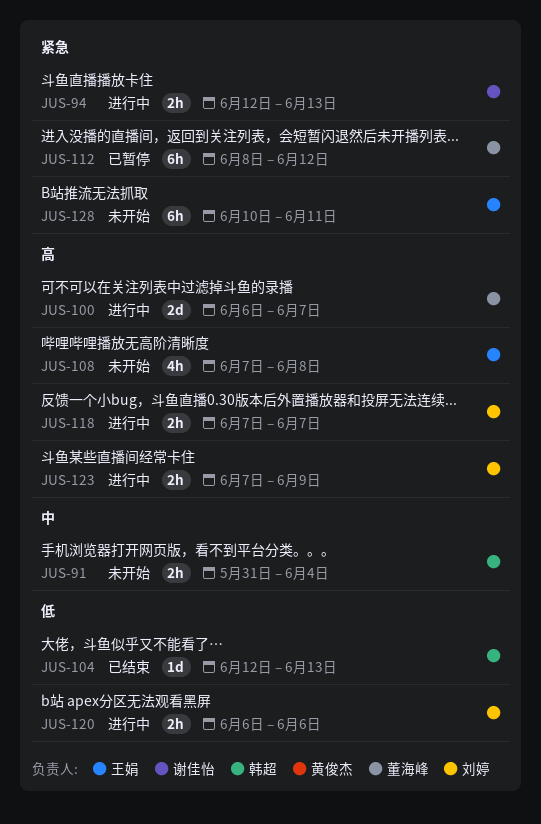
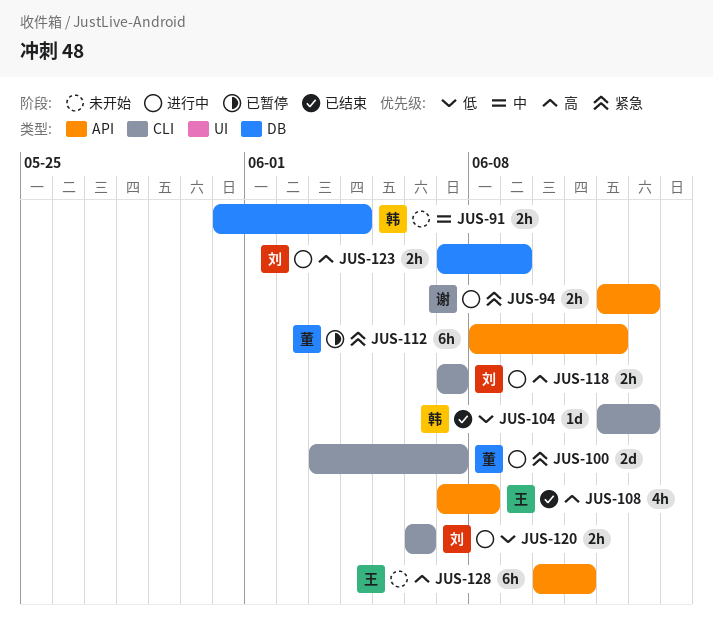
JUS-100, priority: 高 -> 紧急
JUS-100, start: Jun 6 -> Jun 3
JUS-108, status: 未开始 -> 已结束
JUS-128, priority: 紧急 -> 高

